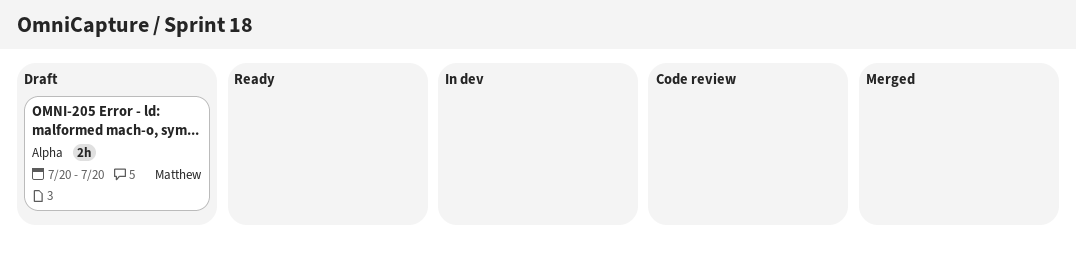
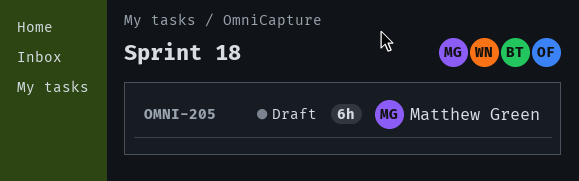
OMNI-205, estimate: 2h -> 6h

